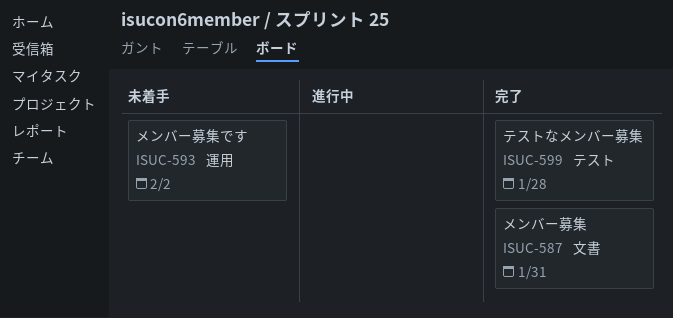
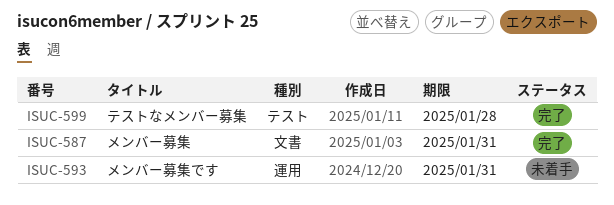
ISUC-593, due: Feb 2 -> Jan 31

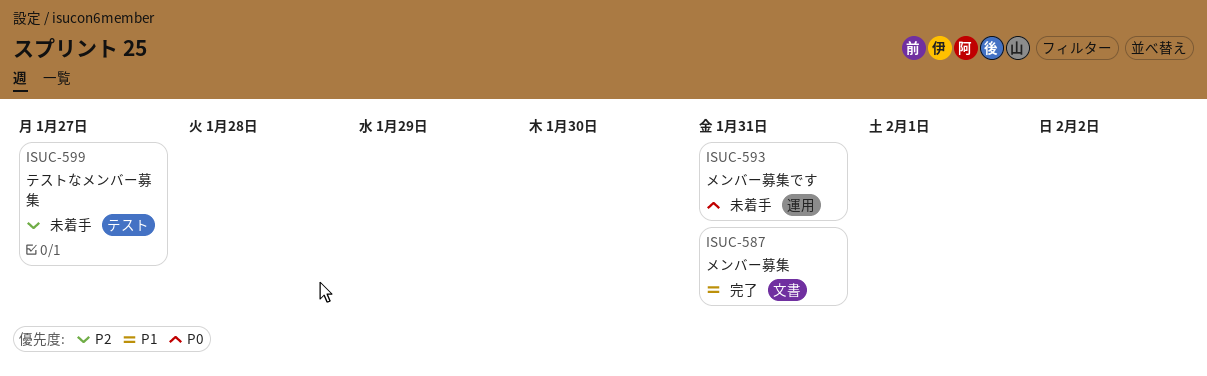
ISUC-599, status: 完了 -> 未着手
ISUC-599, due: Jan 28 -> Jan 27

